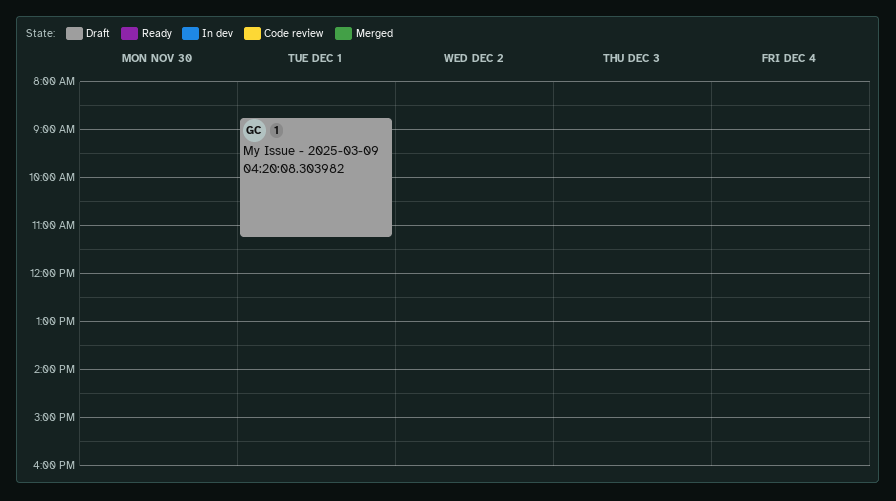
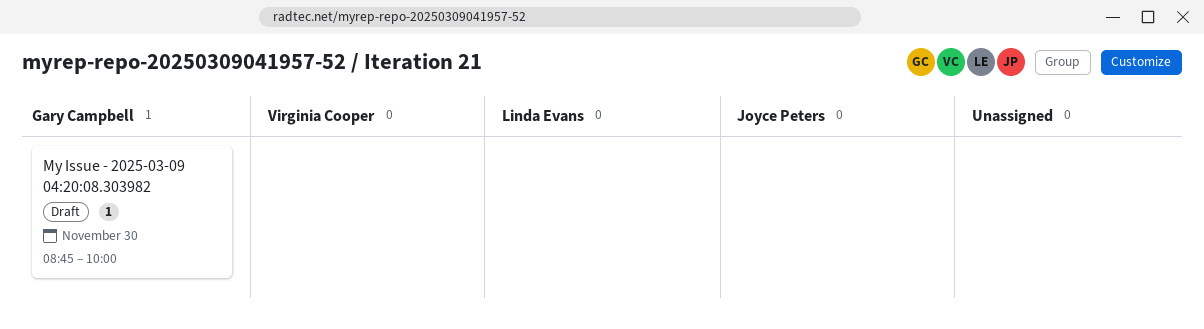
My Issue - 2025-03-09 04:20:08.303982, day: Dec 1 -> Nov 30
My Issue - 2025-03-09 04:20:08.303982, ends: 11:15 -> 10:00

